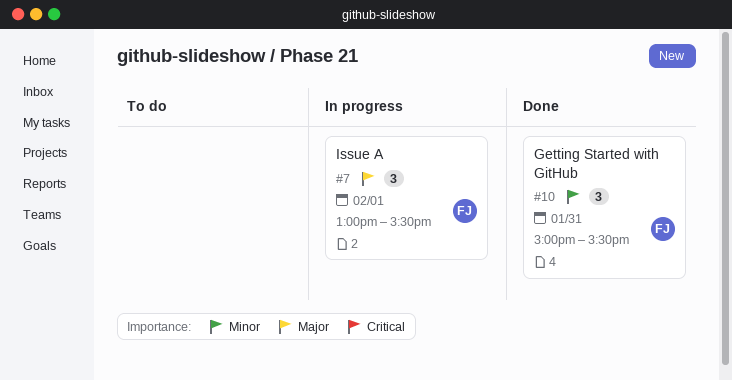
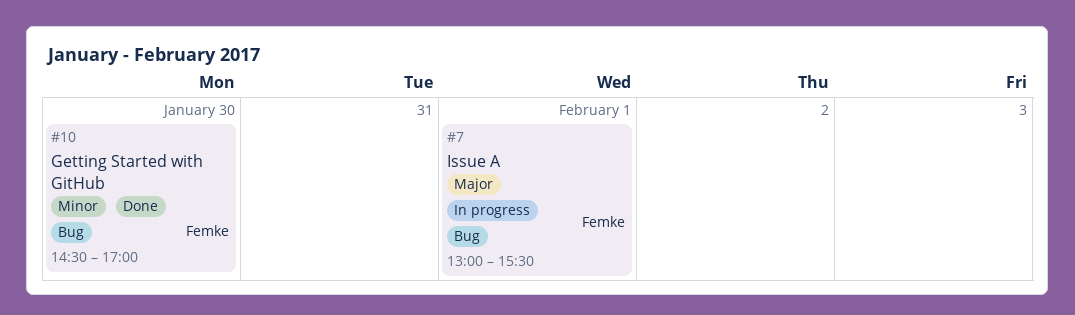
#10, day: Jan 31 -> Jan 30
#10, begins: 15:00 -> 14:30
#10, ends: 15:30 -> 17:00

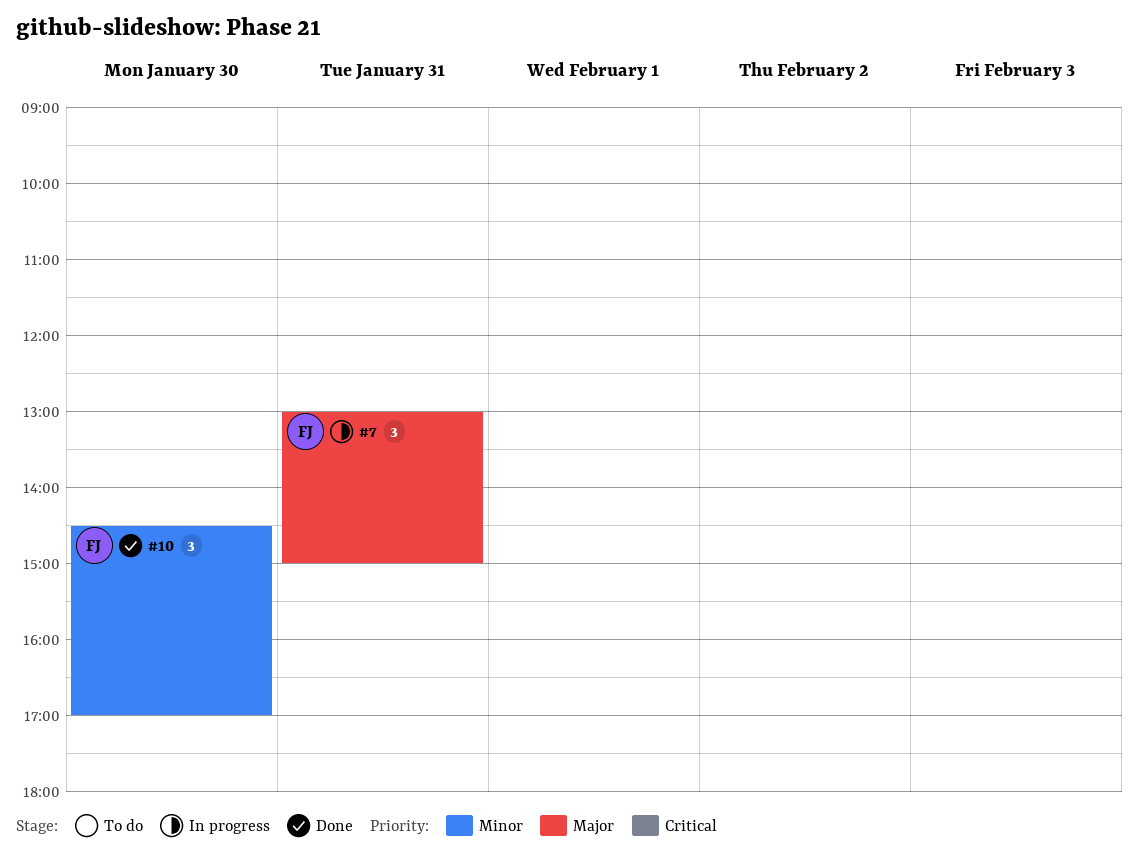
#7, day: Feb 1 -> Jan 31
#7, ends: 15:30 -> 15:00

